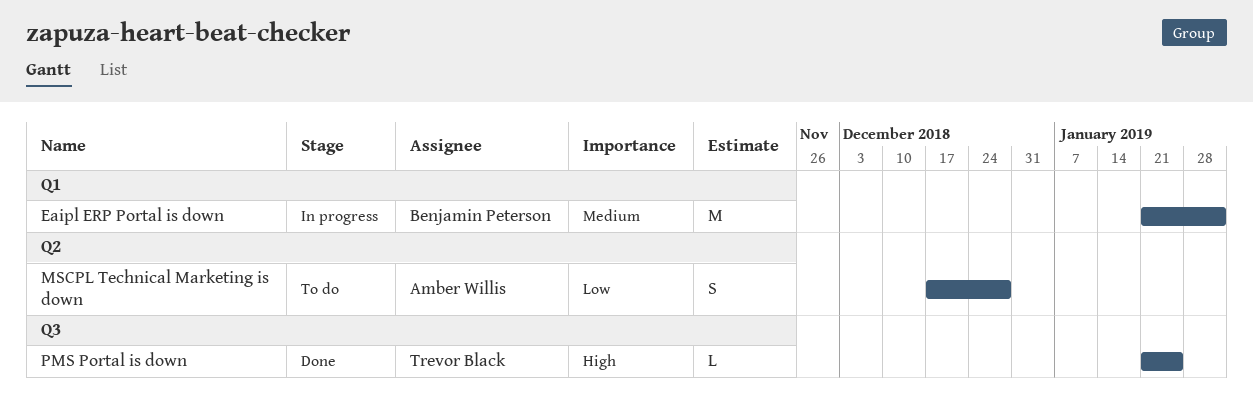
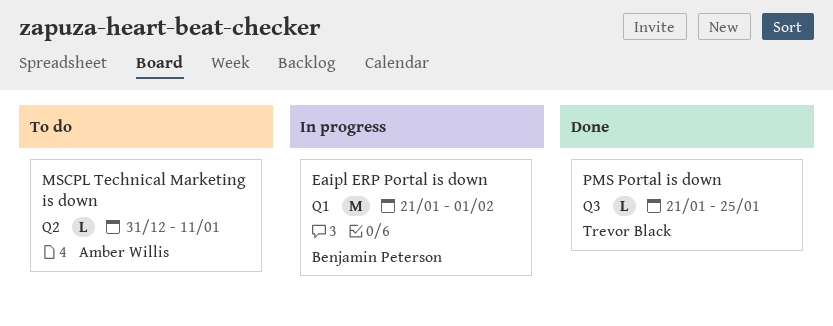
MSCPL Technical Marketing is down, estimate: S -> L
MSCPL Technical Marketing is down, start: Dec 17 -> Dec 31
MSCPL Technical Marketing is down, due: Dec 28 -> Jan 11

